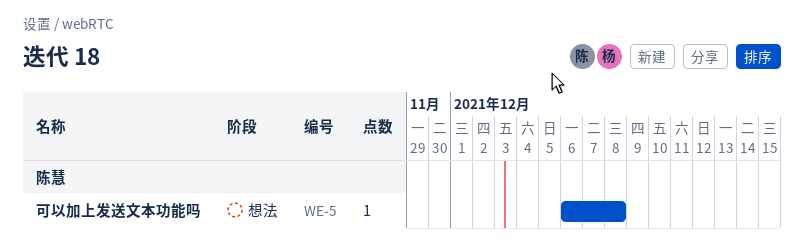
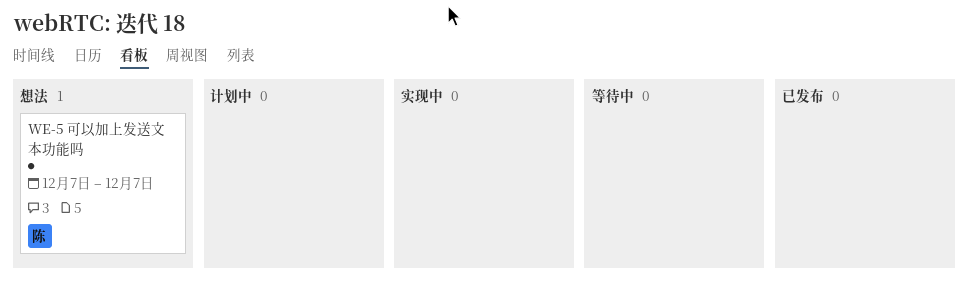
WE-5, start: Dec 6 -> Dec 7
WE-5, due: Dec 8 -> Dec 7

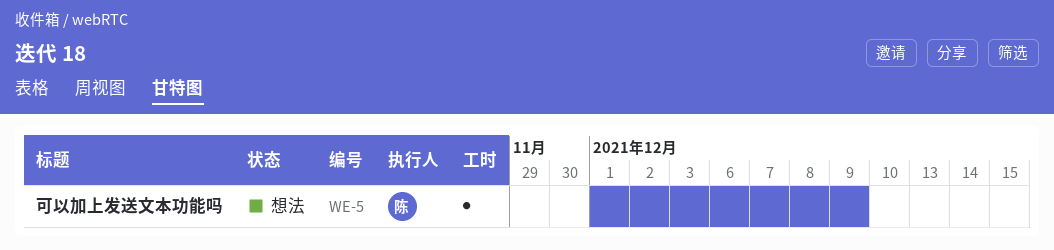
WE-5, start: Dec 7 -> Dec 1
WE-5, due: Dec 7 -> Dec 9

